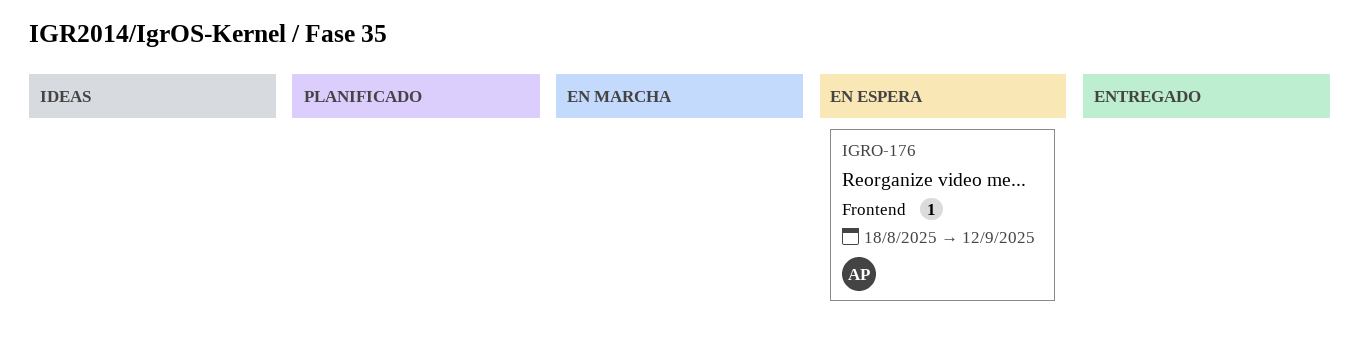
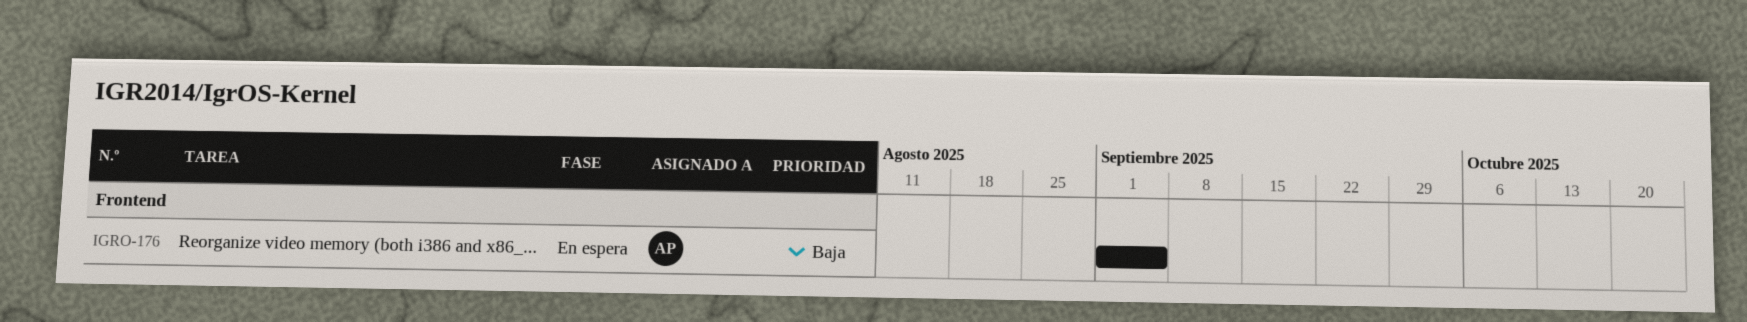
IGRO-176, start: Aug 18 -> Sep 1
IGRO-176, due: Sep 12 -> Sep 5

